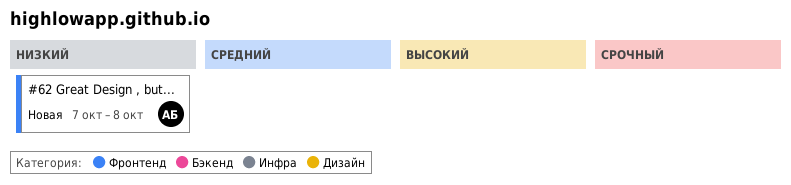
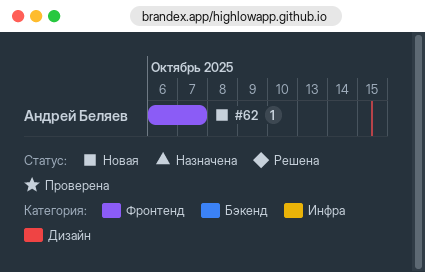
#62, start: Oct 7 -> Oct 6
#62, due: Oct 8 -> Oct 7

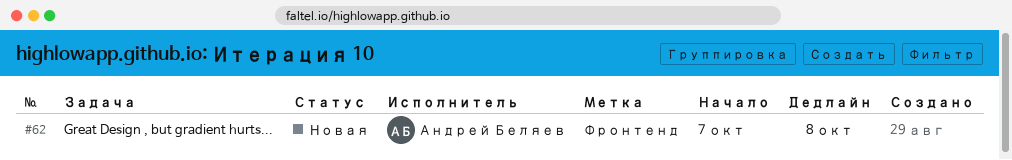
#62, start: Oct 6 -> Oct 7
#62, due: Oct 7 -> Oct 8

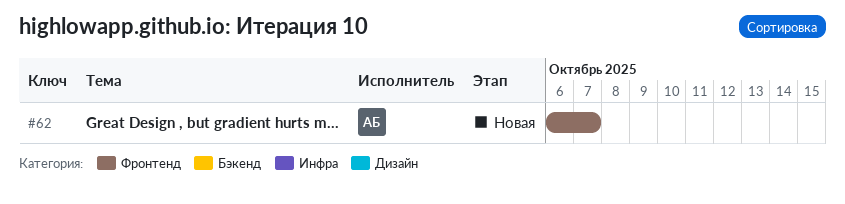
#62, start: Oct 7 -> Oct 6
#62, due: Oct 8 -> Oct 7

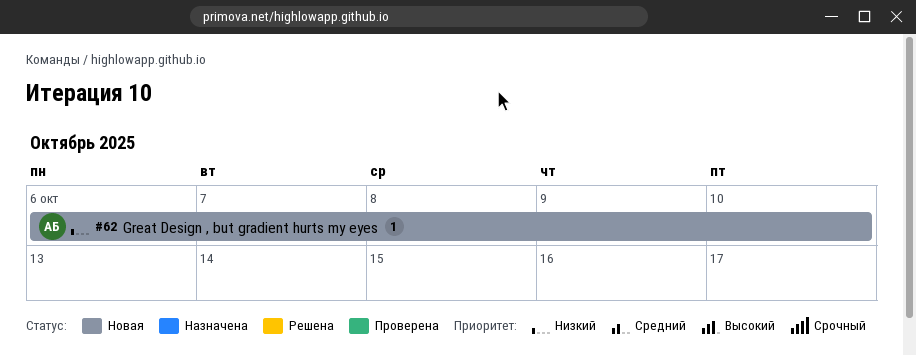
#62, due: Oct 7 -> Oct 10

